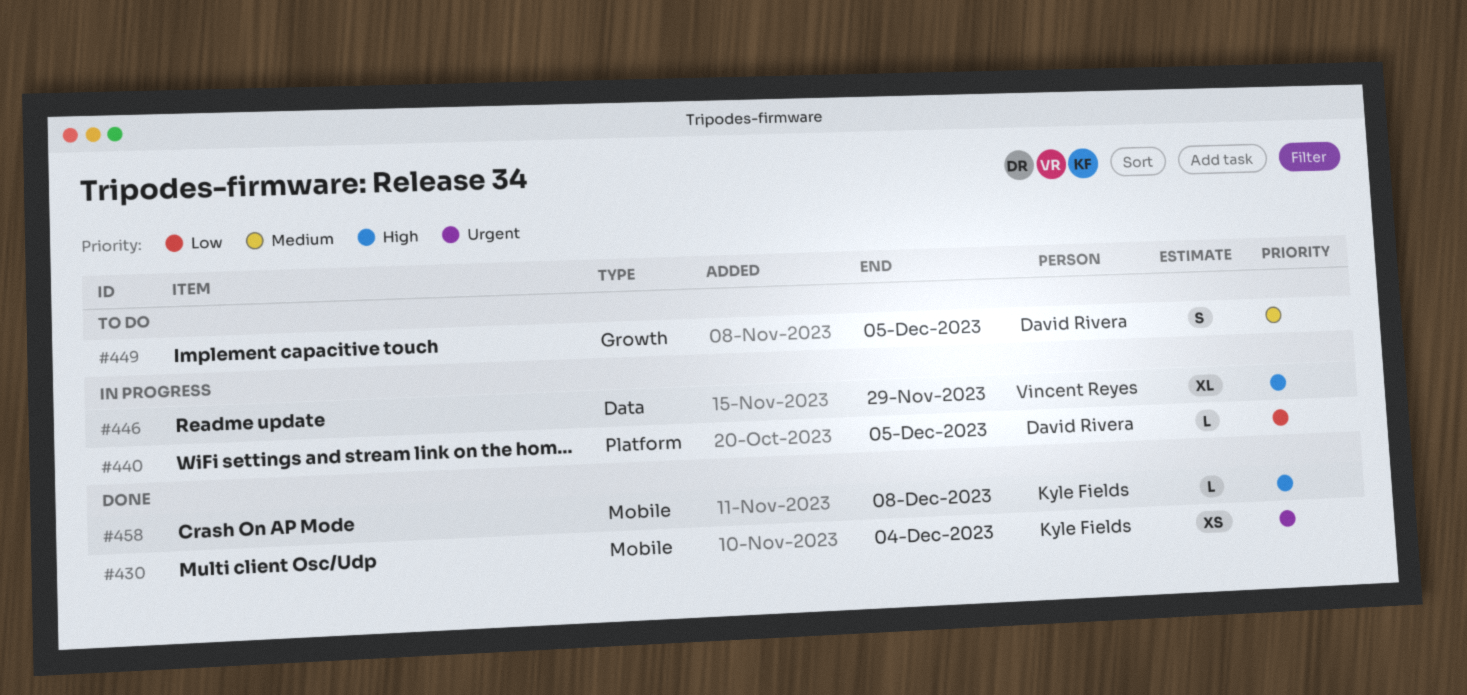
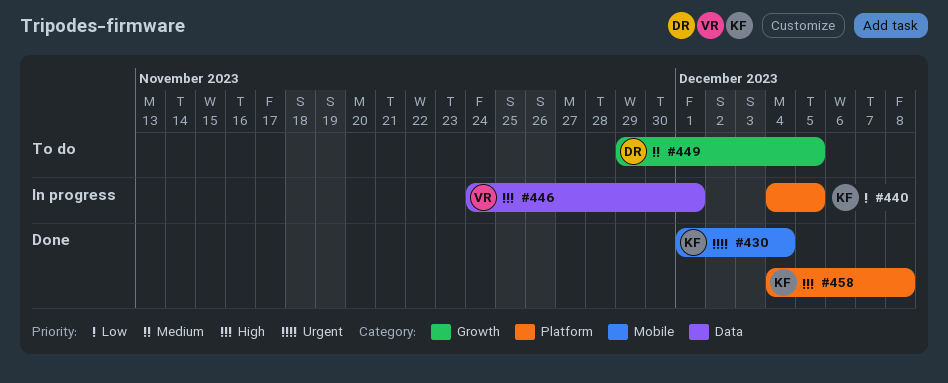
#440, owner: David Rivera -> Kyle Fields
#446, due: Nov 29 -> Dec 1
#458, label: Mobile -> Platform

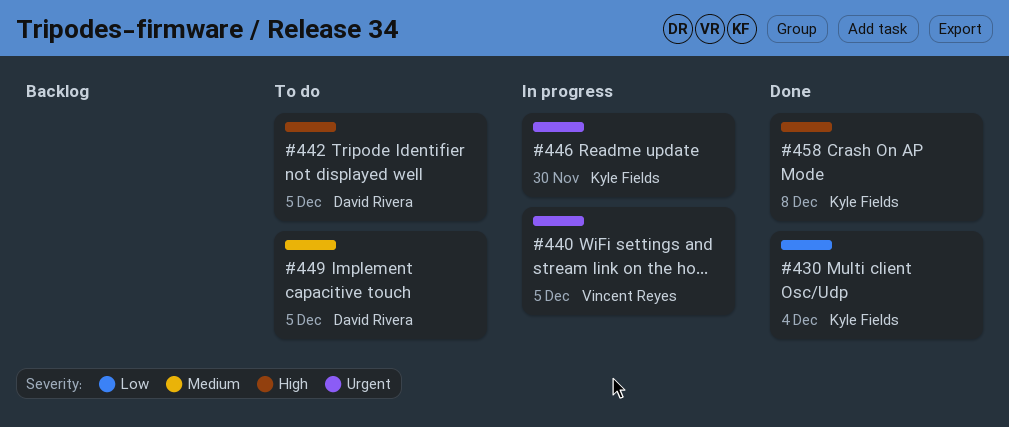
#430, priority: Urgent -> Low
#440, owner: Kyle Fields -> Vincent Reyes
#440, priority: Low -> Urgent
#442: none -> present
#446, owner: Vincent Reyes -> Kyle Fields
#446, priority: High -> Urgent
#446, due: Dec 1 -> Nov 30

